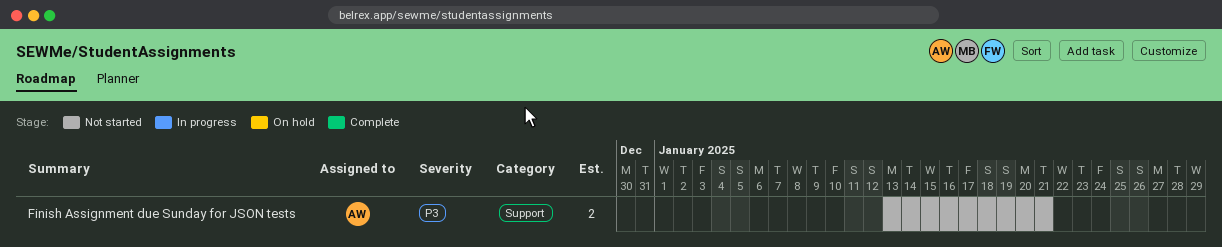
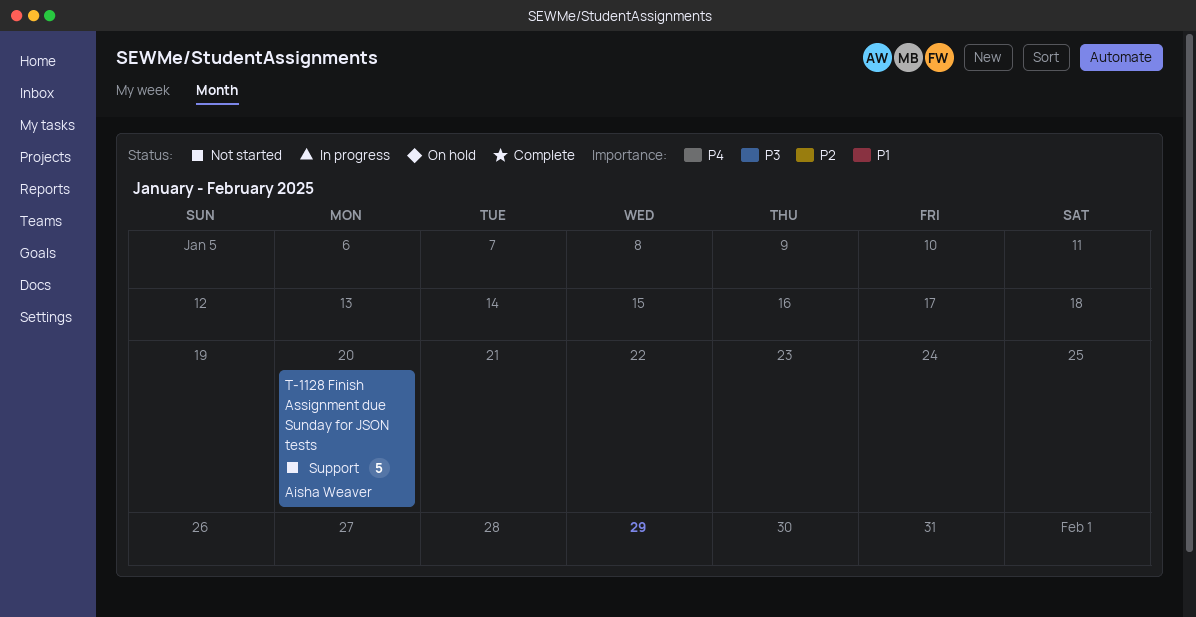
Finish Assignment due Sunday for JSON tests, estimate: 2 -> 5
Finish Assignment due Sunday for JSON tests, due: Jan 21 -> Jan 20

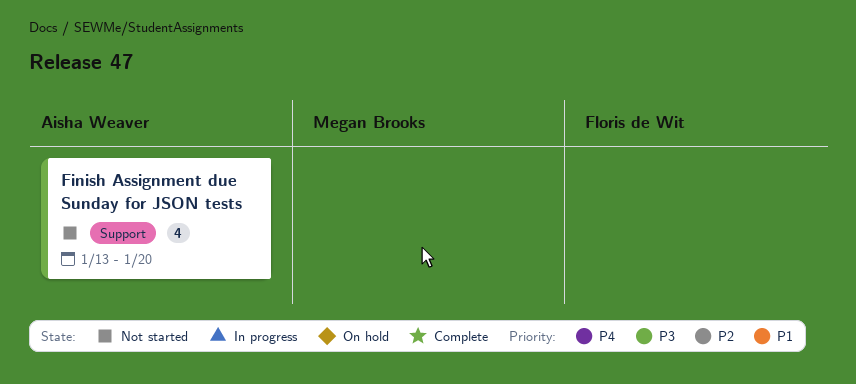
Finish Assignment due Sunday for JSON tests, estimate: 5 -> 4

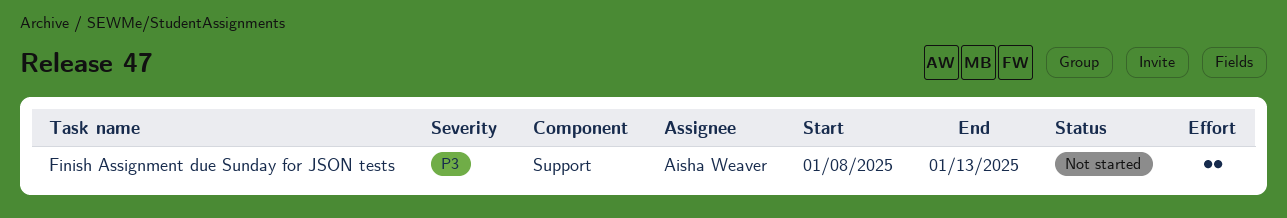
Finish Assignment due Sunday for JSON tests, estimate: 4 -> 2
Finish Assignment due Sunday for JSON tests, start: Jan 13 -> Jan 8
Finish Assignment due Sunday for JSON tests, due: Jan 20 -> Jan 13

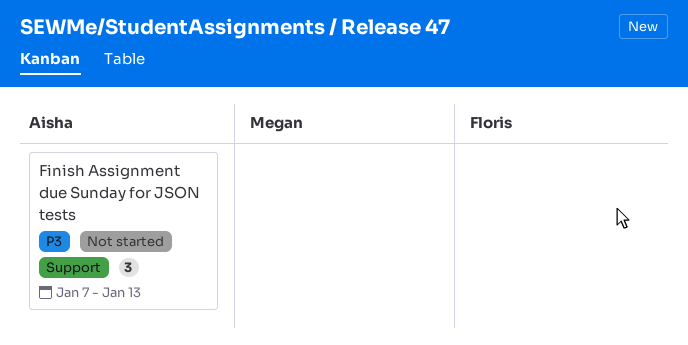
Finish Assignment due Sunday for JSON tests, estimate: 2 -> 3
Finish Assignment due Sunday for JSON tests, start: Jan 8 -> Jan 7

